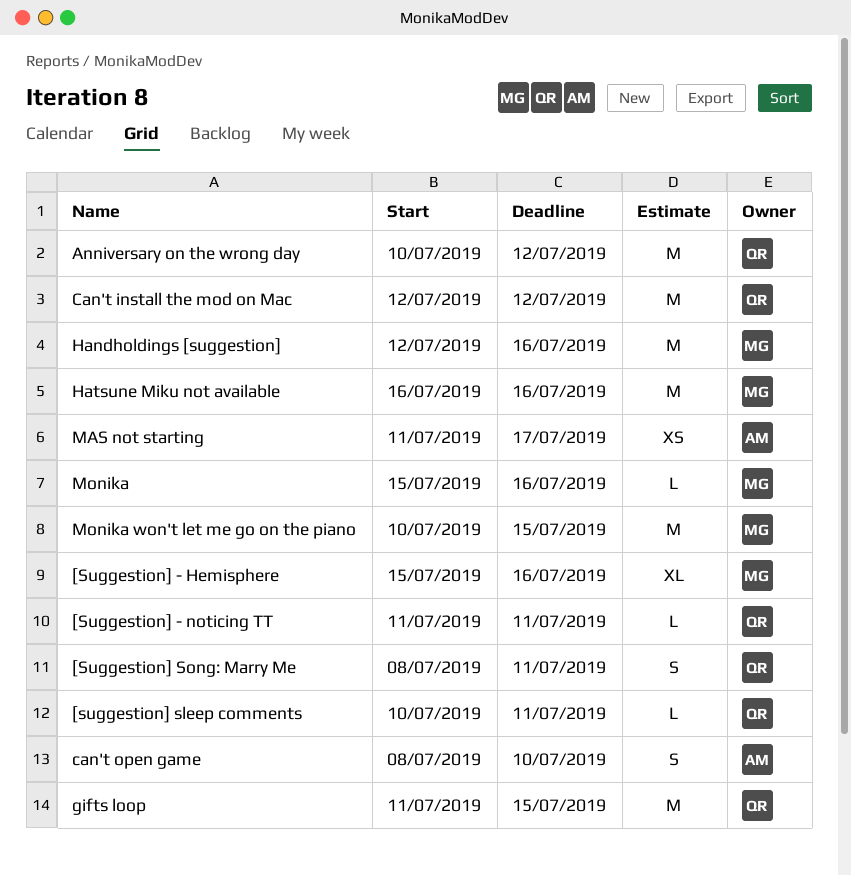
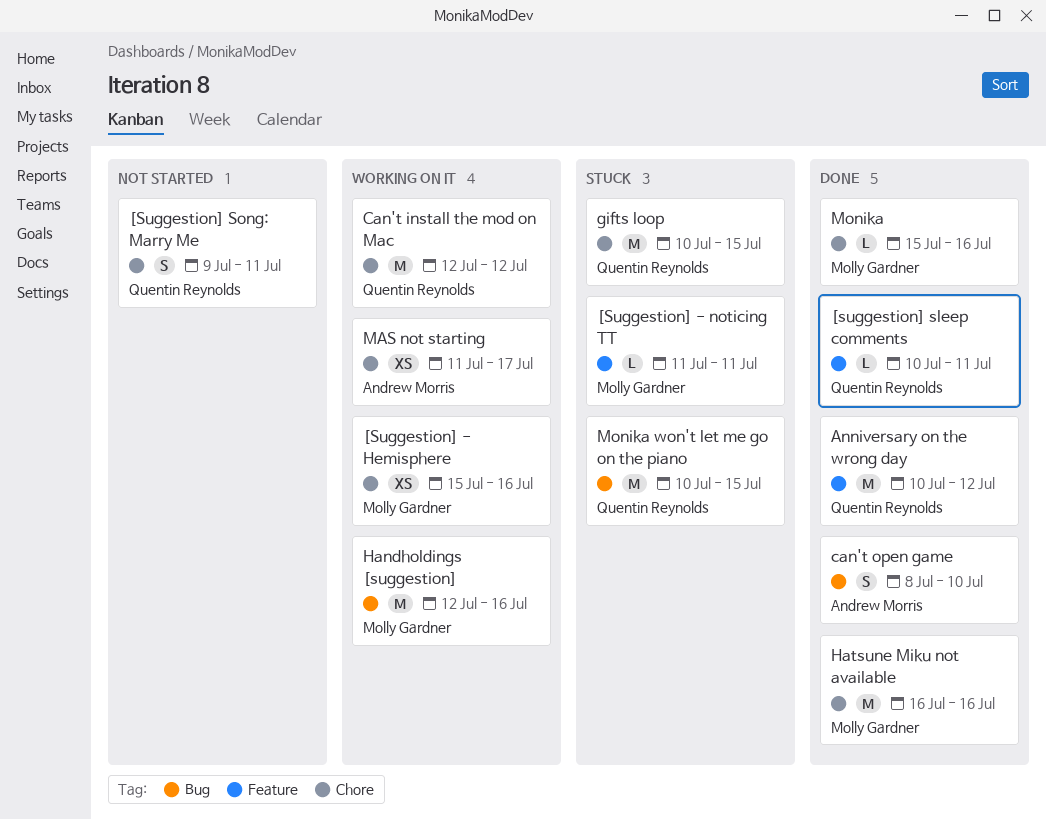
[Suggestion] - Hemisphere, estimate: XL -> XS
[Suggestion] - noticing TT, owner: Quentin Reynolds -> Molly Gardner
[Suggestion] Song: Marry Me, start: Jul 8 -> Jul 9
gifts loop, start: Jul 11 -> Jul 10
Monika won't let me go on the piano, owner: Molly Gardner -> Quentin Reynolds

